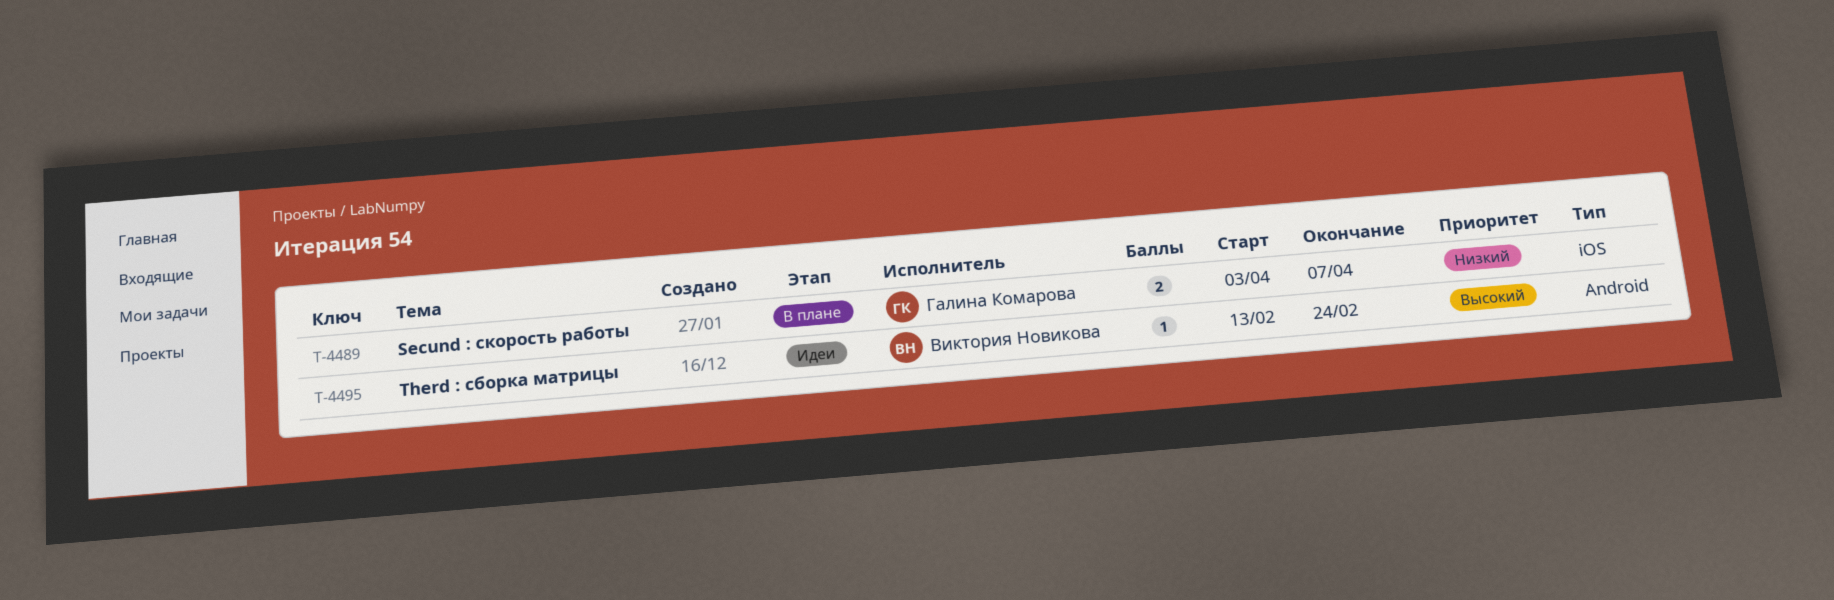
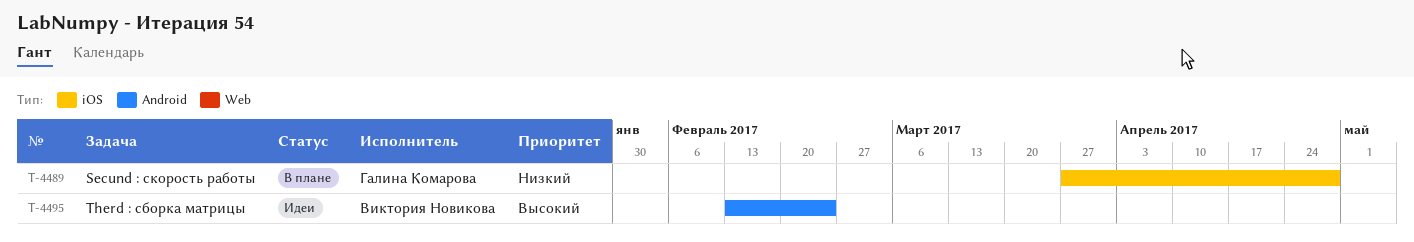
T-4489, start: Apr 3 -> Mar 27
T-4489, due: Apr 7 -> Apr 28

